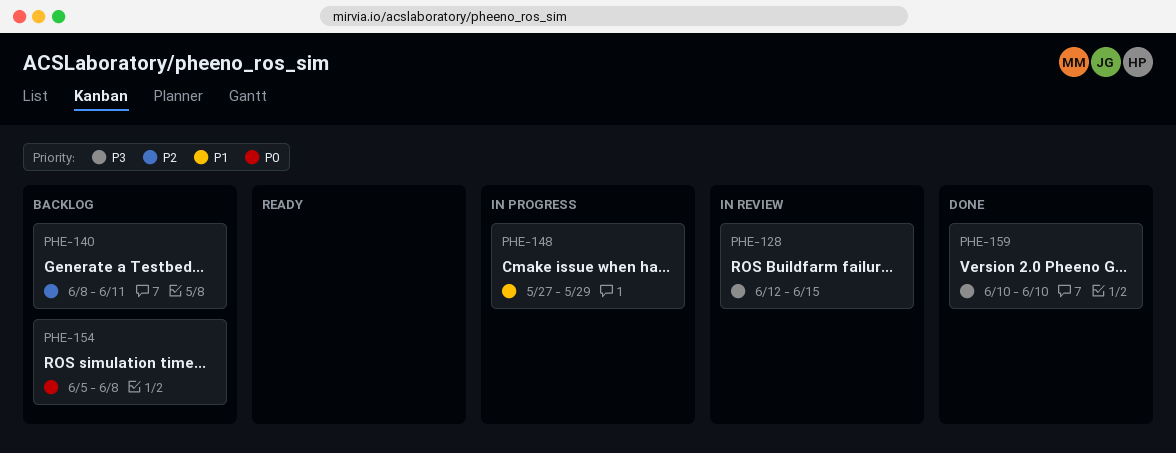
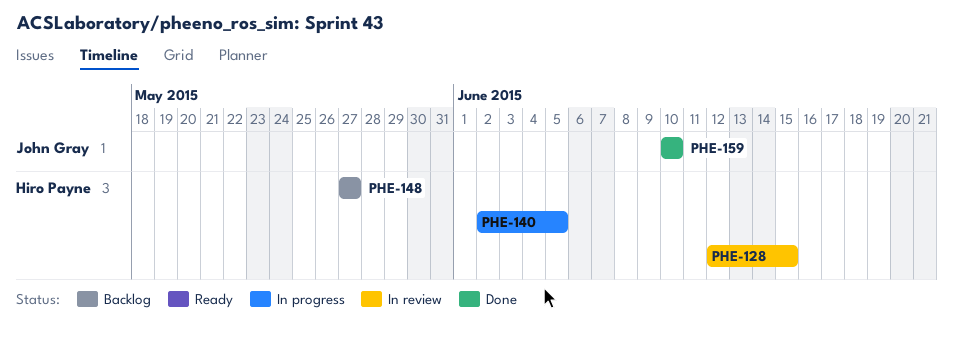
PHE-140, status: Backlog -> In progress
PHE-140, start: Jun 8 -> Jun 2
PHE-140, due: Jun 11 -> Jun 5
PHE-148, status: In progress -> Backlog
PHE-148, due: May 29 -> May 27
PHE-154: present -> none

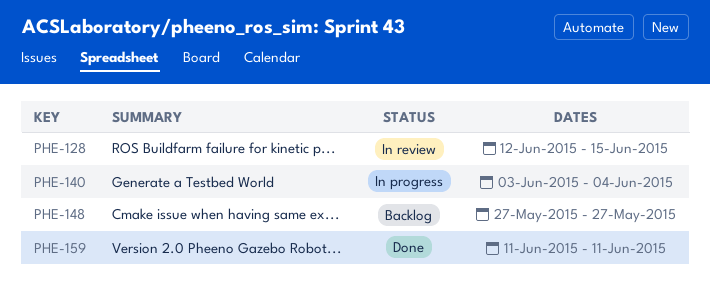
PHE-140, start: Jun 2 -> Jun 3
PHE-140, due: Jun 5 -> Jun 4
PHE-159, start: Jun 10 -> Jun 11
PHE-159, due: Jun 10 -> Jun 11

